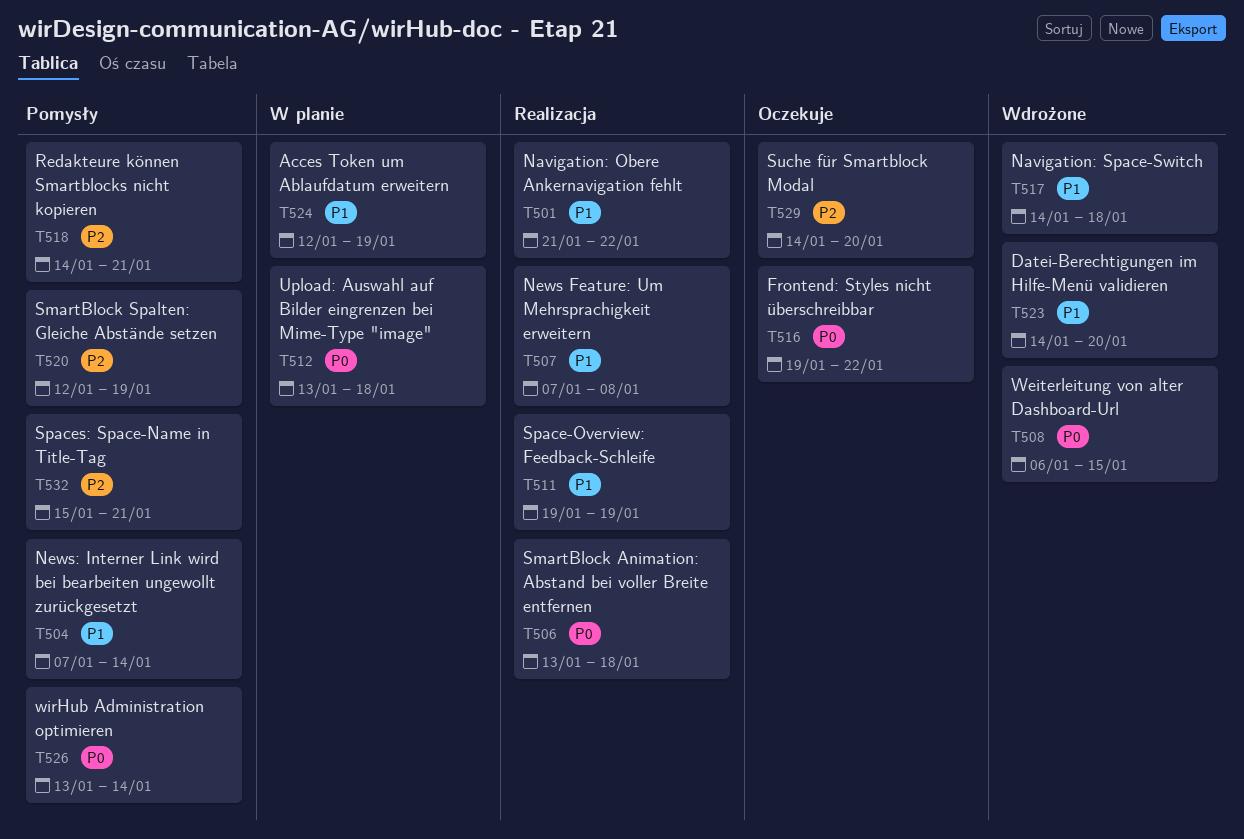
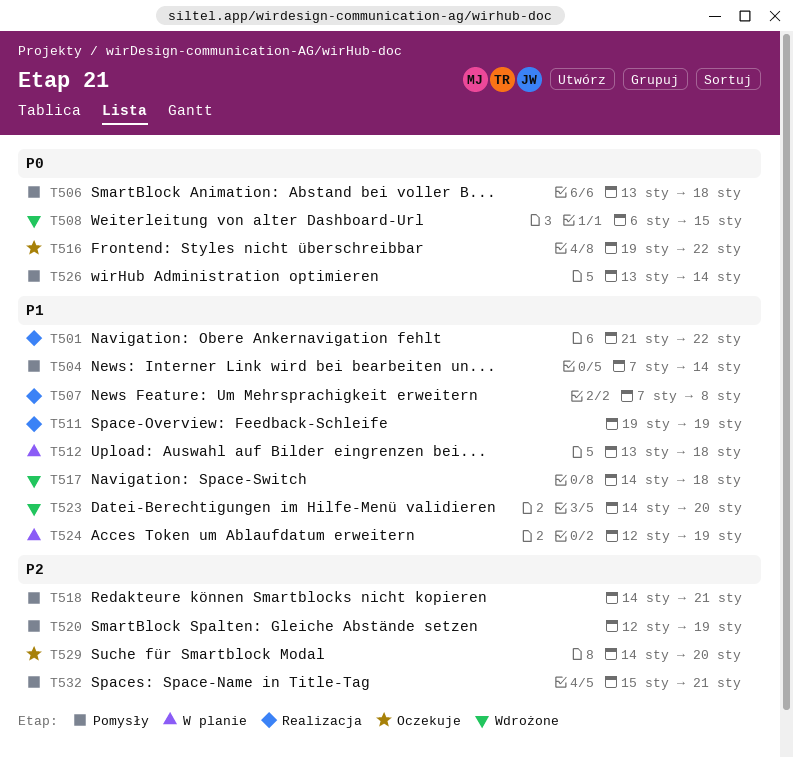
T506, status: Realizacja -> Pomysły
T512, priority: P0 -> P1

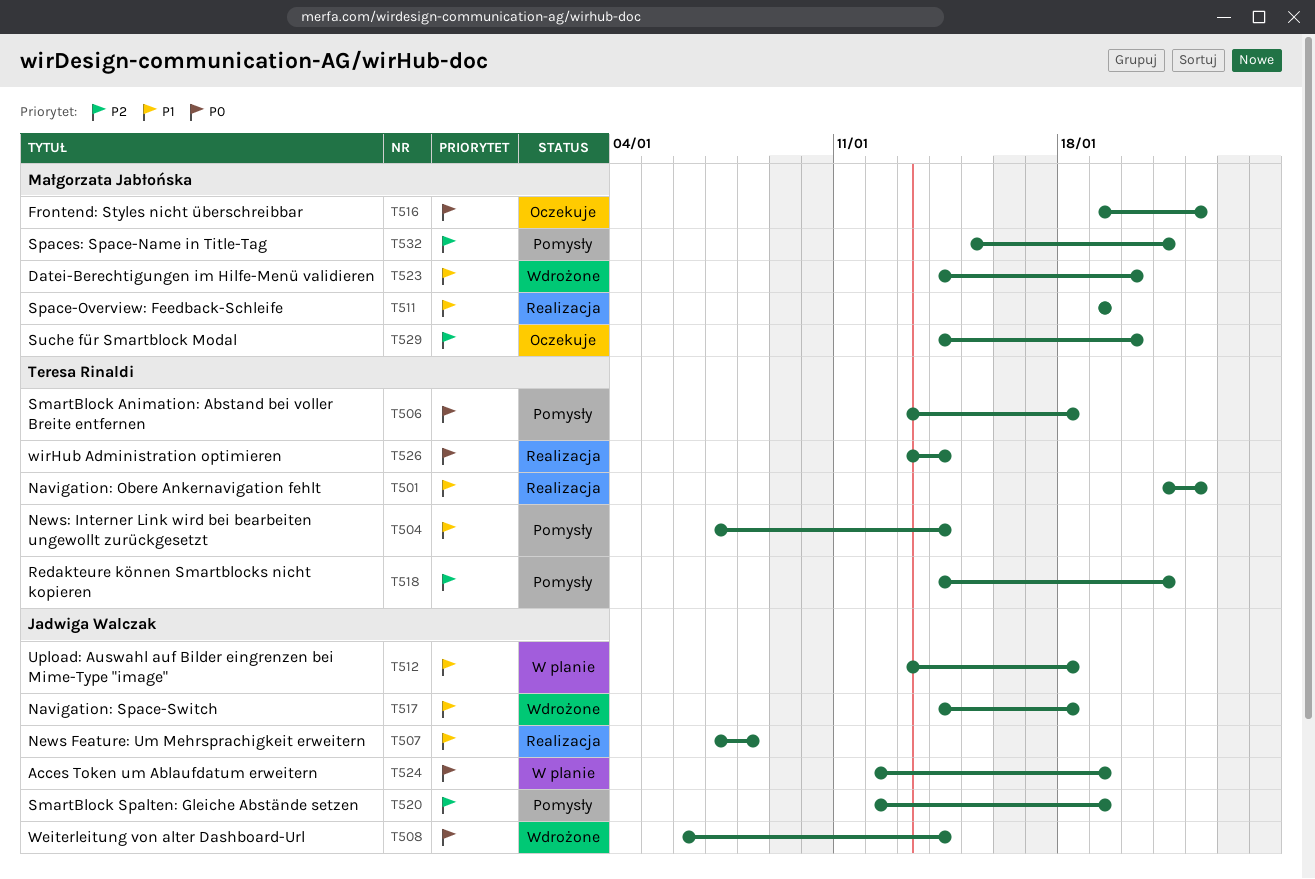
T508, due: Jan 15 -> Jan 14
T524, priority: P1 -> P0
T526, status: Pomysły -> Realizacja

